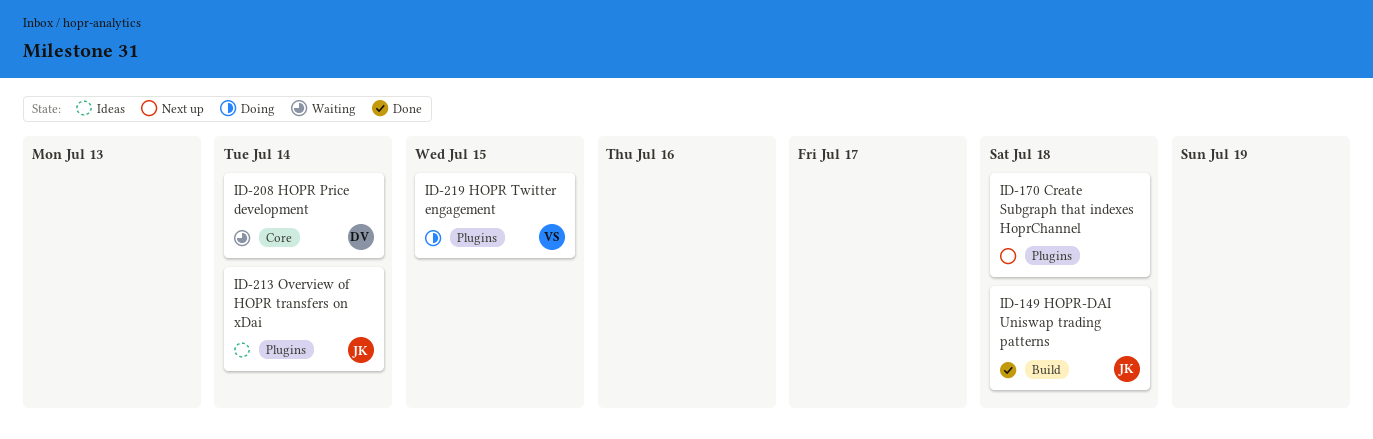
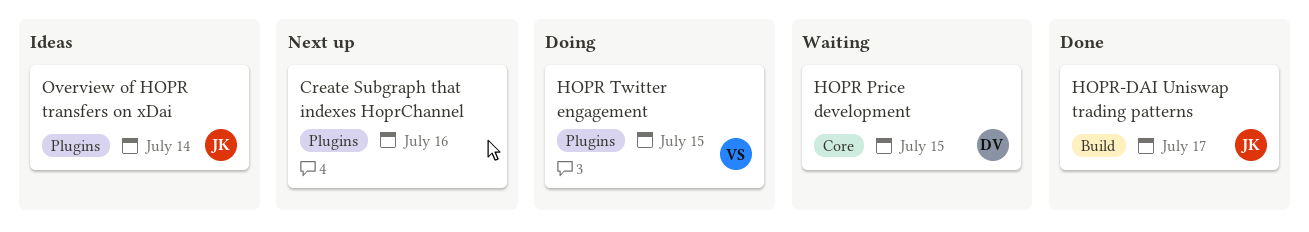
Create Subgraph that indexes HoprChannel, due: Jul 18 -> Jul 16
HOPR Price development, due: Jul 14 -> Jul 15
HOPR-DAI Uniswap trading patterns, due: Jul 18 -> Jul 17

